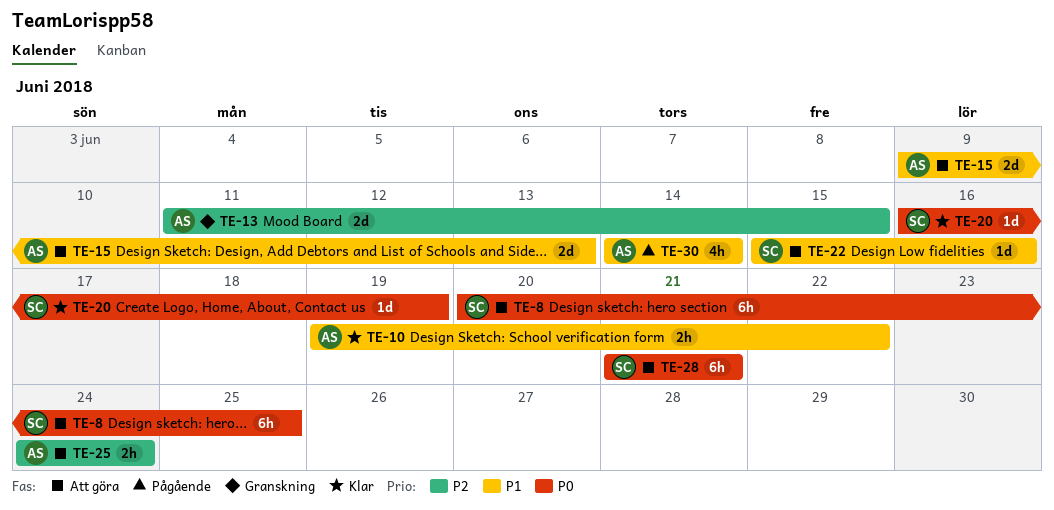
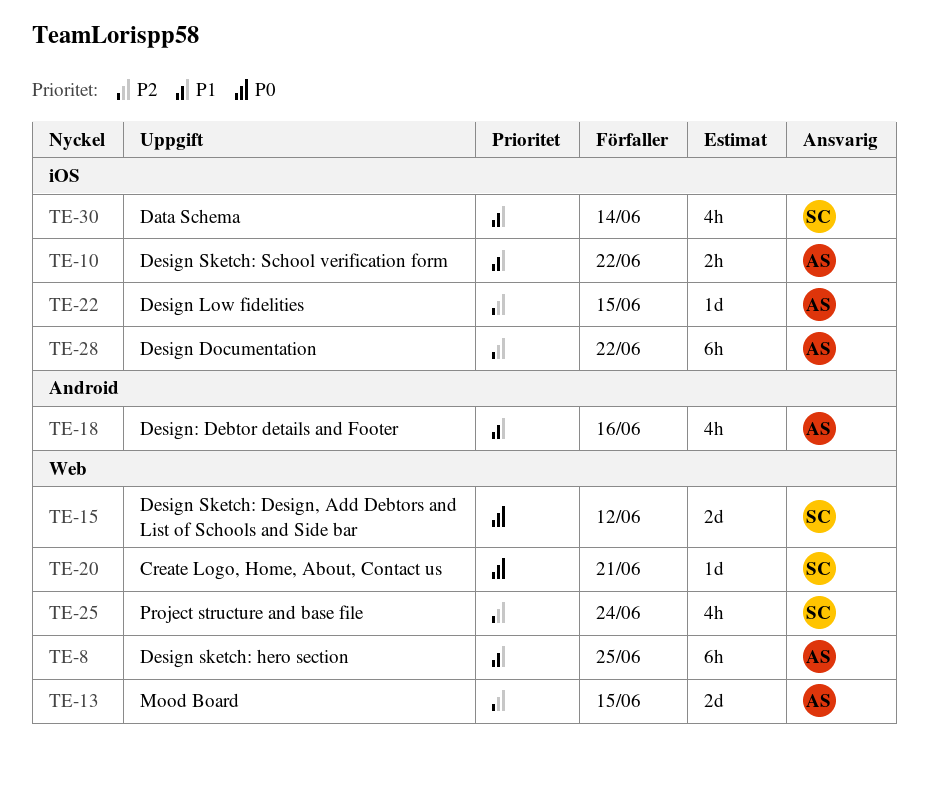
TE-8, owner: SC -> AS
TE-8, priority: P0 -> P1
TE-15, owner: AS -> SC
TE-15, priority: P1 -> P0
TE-15, due: Jun 13 -> Jun 12
TE-18: none -> present
TE-20, due: Jun 19 -> Jun 21
TE-22, owner: SC -> AS
TE-22, priority: P1 -> P2
TE-22, due: Jun 16 -> Jun 15
TE-25, owner: AS -> SC
TE-25, estimate: 2h -> 4h
TE-28, owner: SC -> AS
TE-28, priority: P0 -> P2
TE-28, due: Jun 21 -> Jun 22
TE-30, owner: AS -> SC

